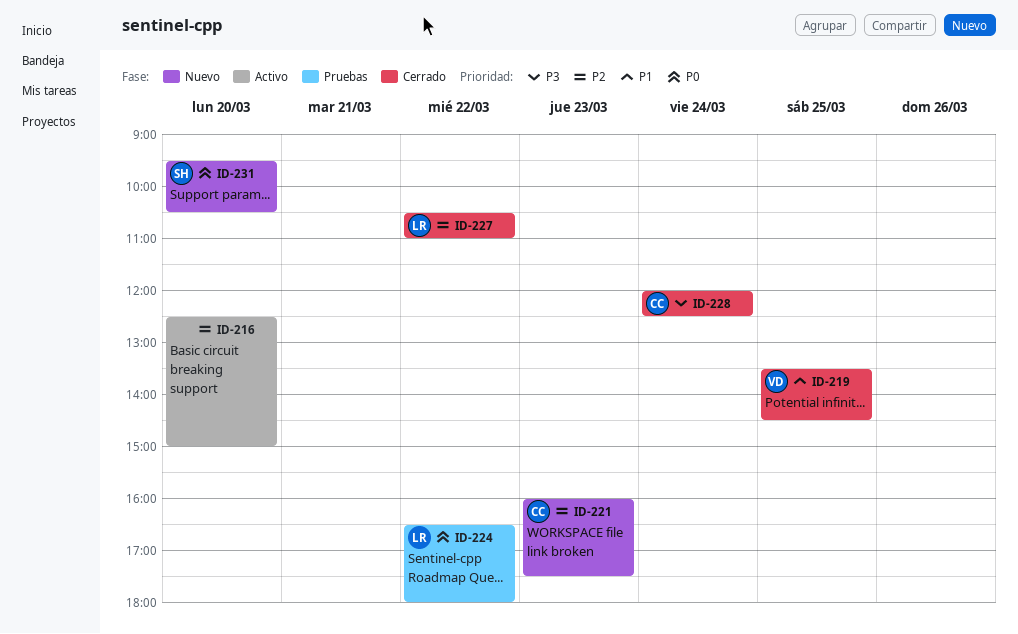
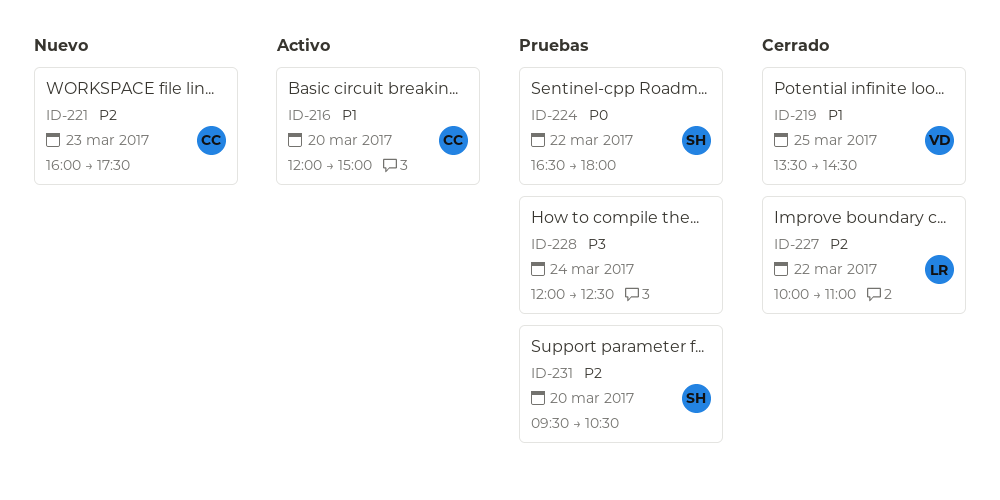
ID-216, owner: none -> CC
ID-216, priority: P2 -> P1
ID-216, begins: 12:30 -> 12:00
ID-224, owner: LR -> SH
ID-227, begins: 10:30 -> 10:00
ID-228, status: Cerrado -> Pruebas
ID-228, owner: CC -> none
ID-231, status: Nuevo -> Pruebas
ID-231, priority: P0 -> P2

